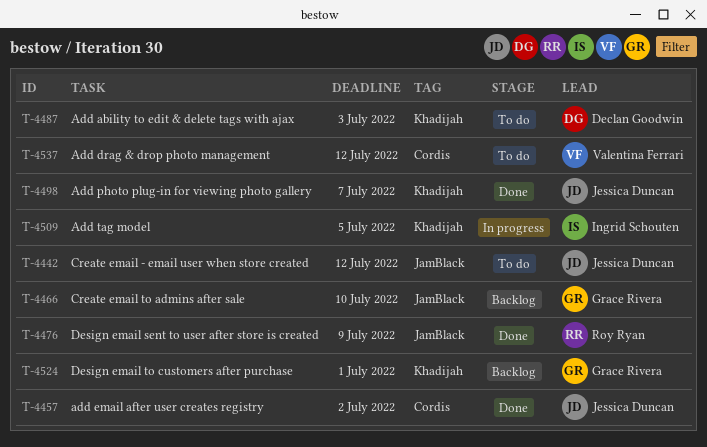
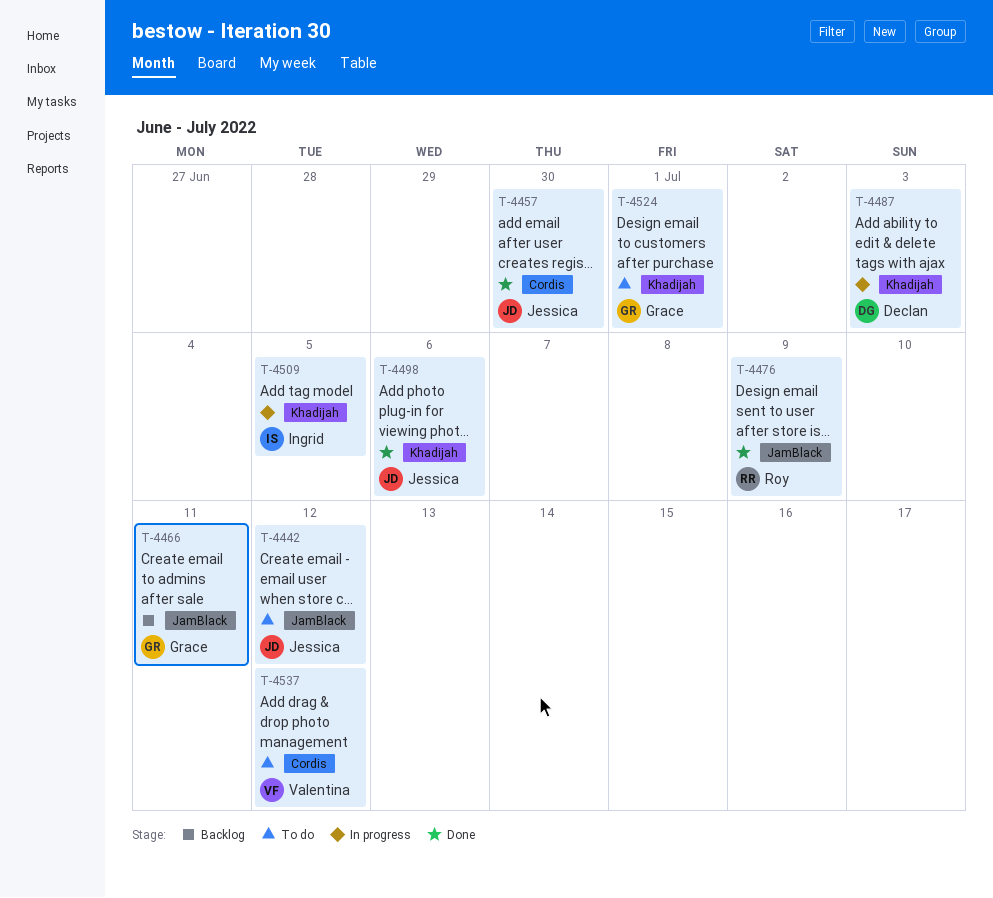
T-4457, due: Jul 2 -> Jun 30
T-4466, due: Jul 10 -> Jul 11
T-4487, status: To do -> In progress
T-4498, due: Jul 7 -> Jul 6
T-4524, status: Backlog -> To do

